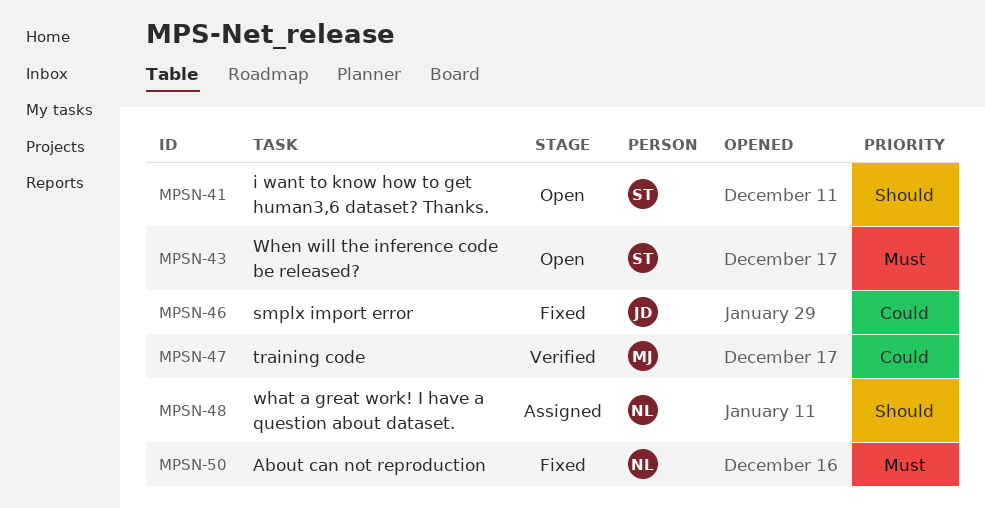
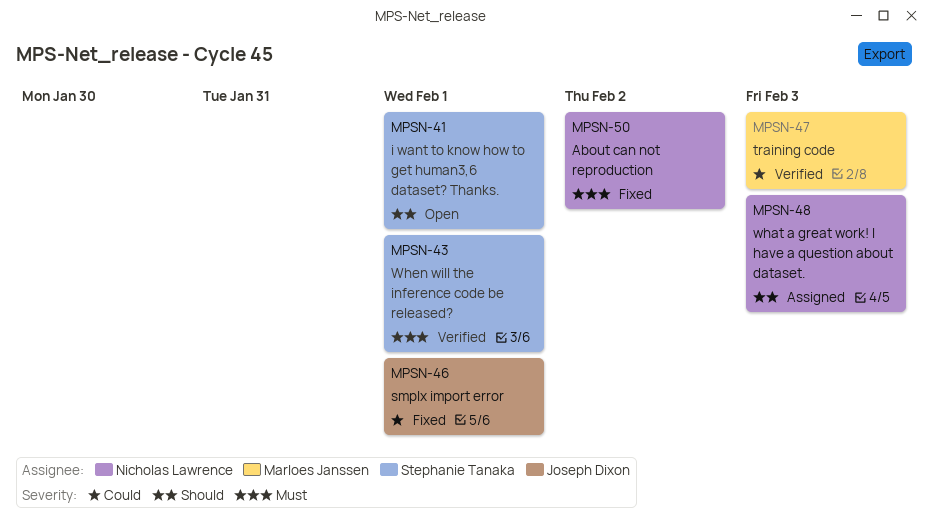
MPSN-43, status: Open -> Verified

